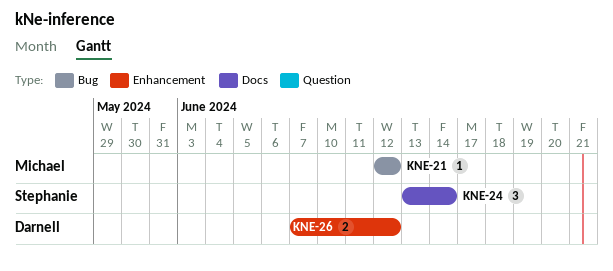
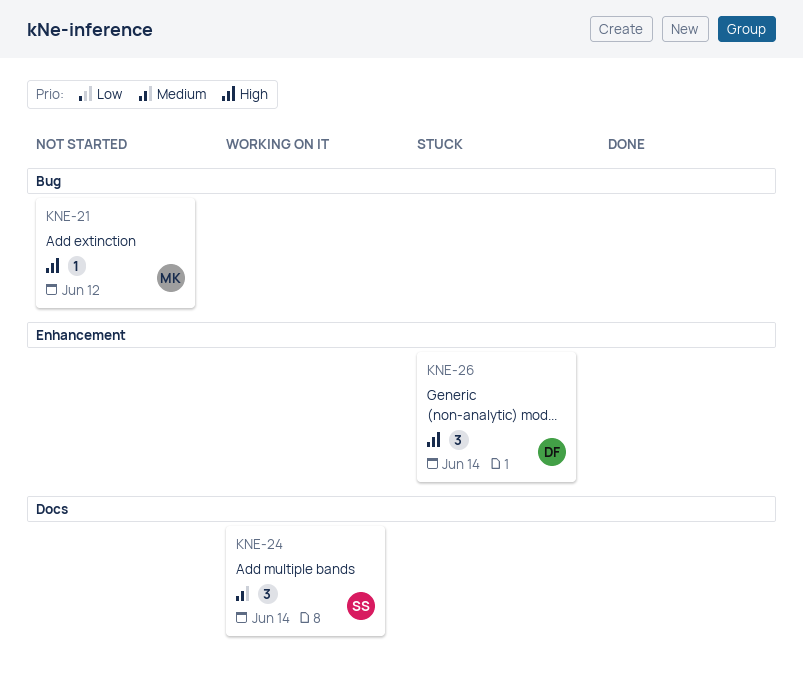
KNE-26, estimate: 2 -> 3
KNE-26, due: Jun 12 -> Jun 14

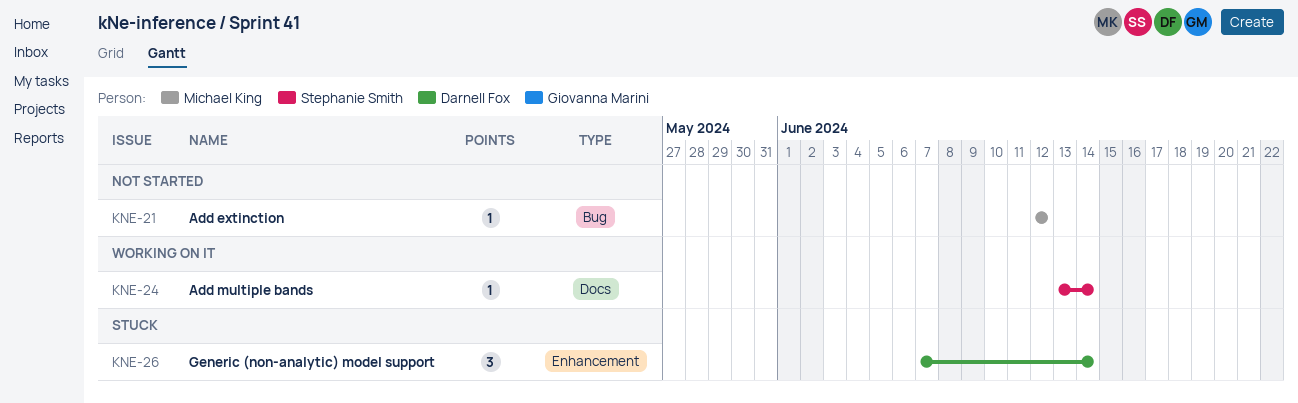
KNE-24, estimate: 3 -> 1

